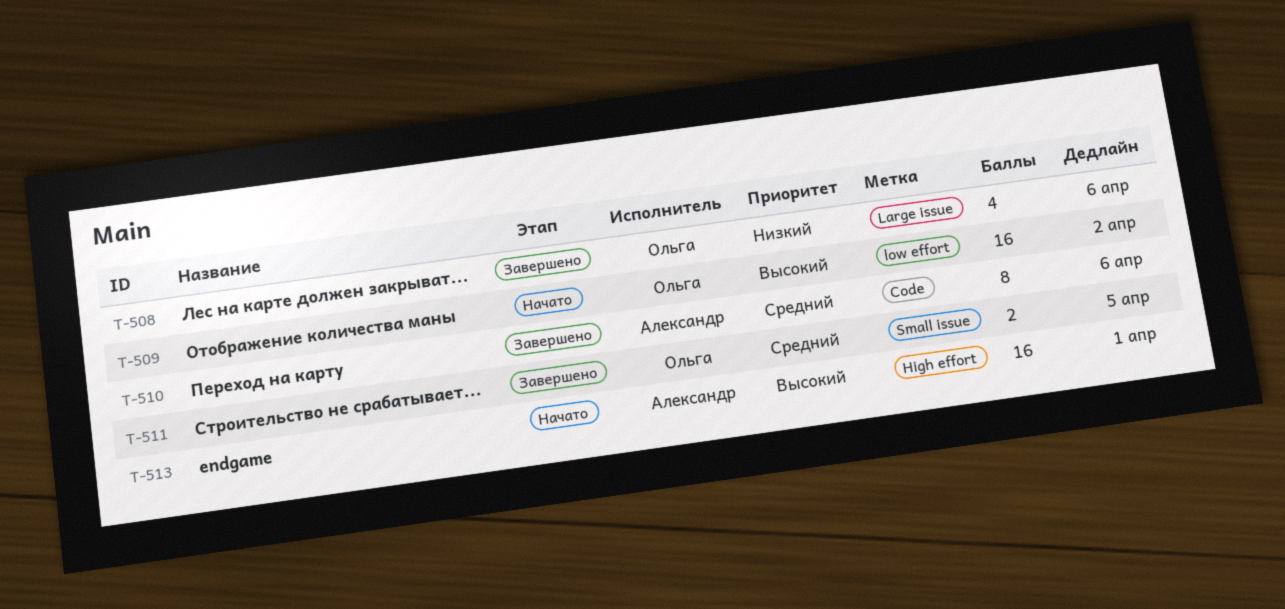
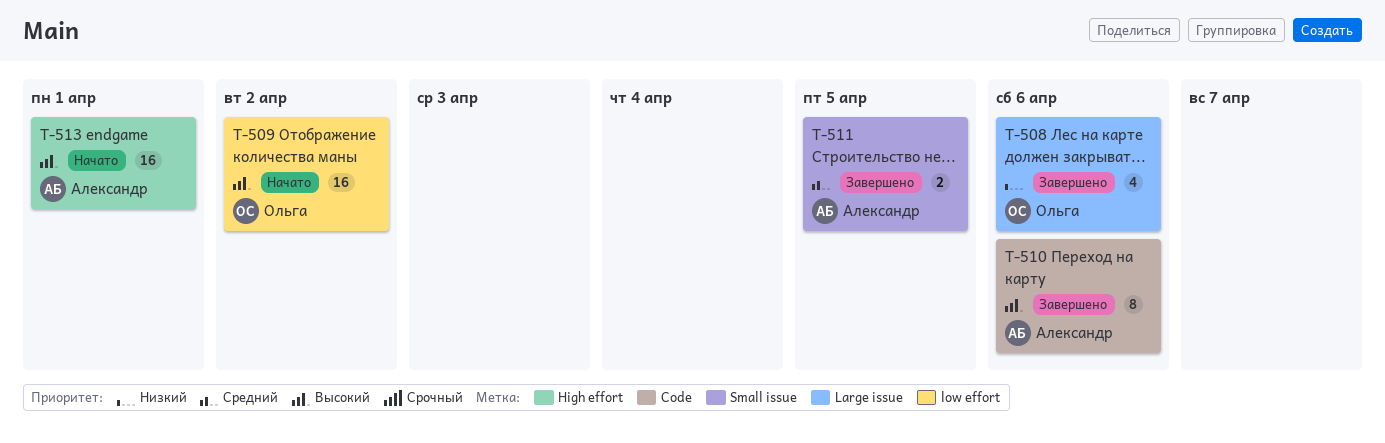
T-510, priority: Средний -> Высокий
T-511, owner: Ольга -> Александр

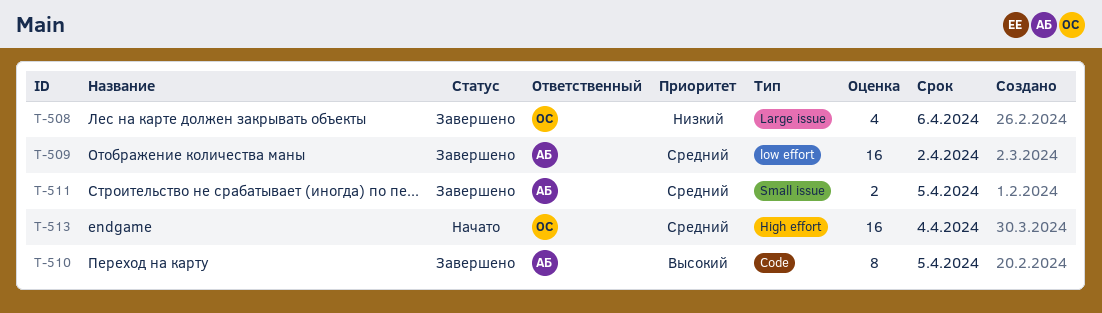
T-509, status: Начато -> Завершено
T-509, owner: Ольга -> Александр
T-509, priority: Высокий -> Средний
T-510, due: Apr 6 -> Apr 5
T-513, owner: Александр -> Ольга
T-513, priority: Высокий -> Средний
T-513, due: Apr 1 -> Apr 4

